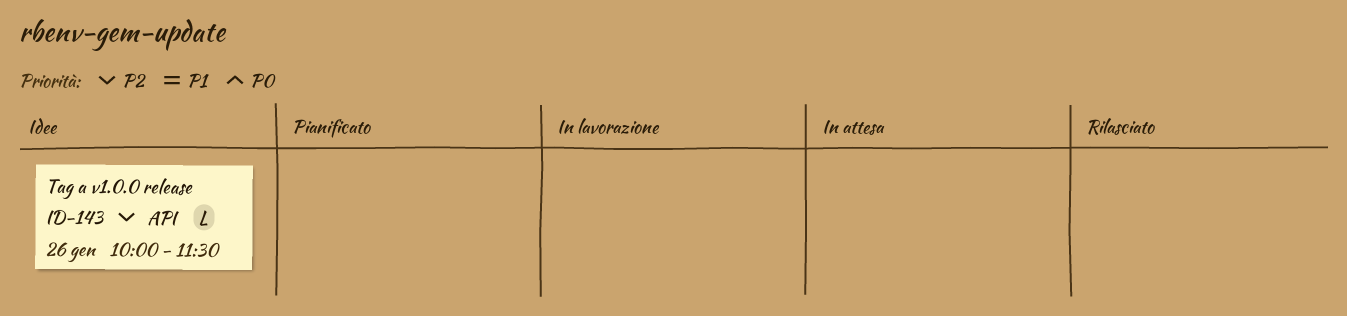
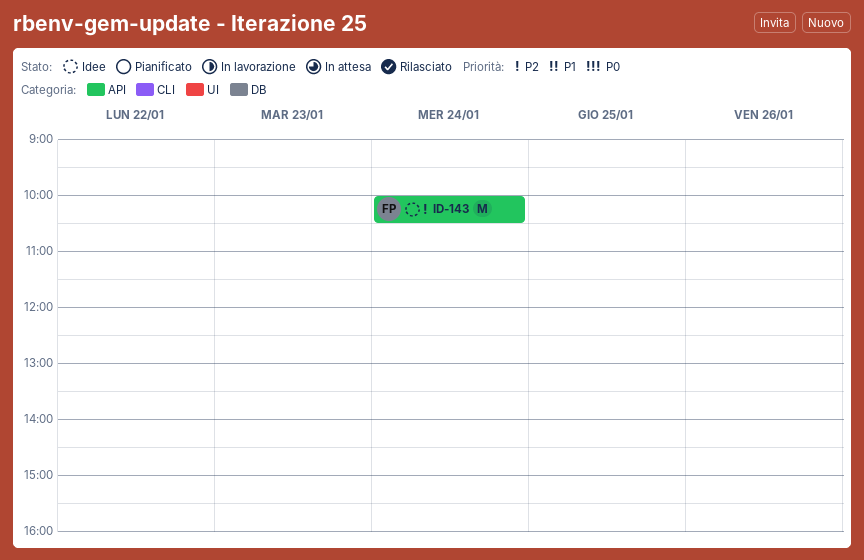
ID-143, estimate: L -> M
ID-143, day: Jan 26 -> Jan 24
ID-143, ends: 11:30 -> 10:30

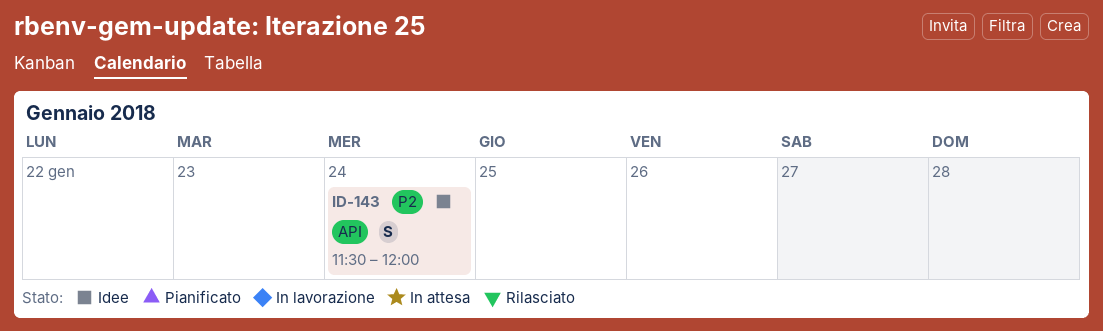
ID-143, estimate: M -> S
ID-143, begins: 10:00 -> 11:30
ID-143, ends: 10:30 -> 12:00

